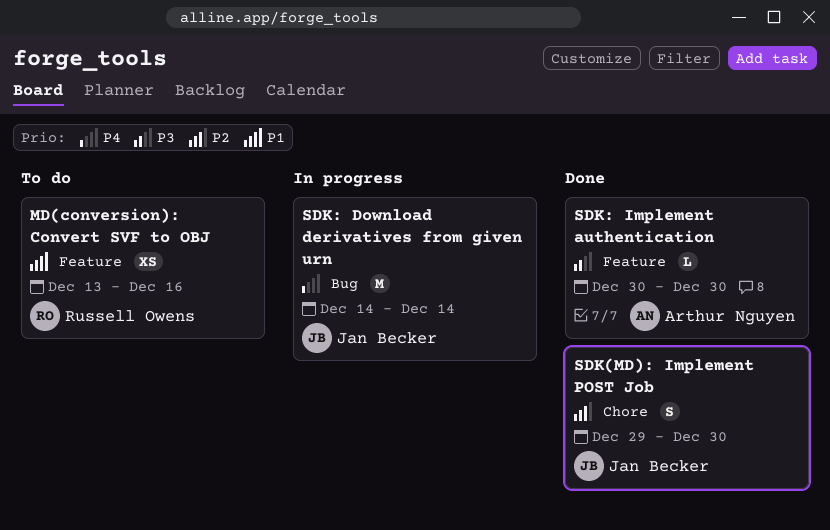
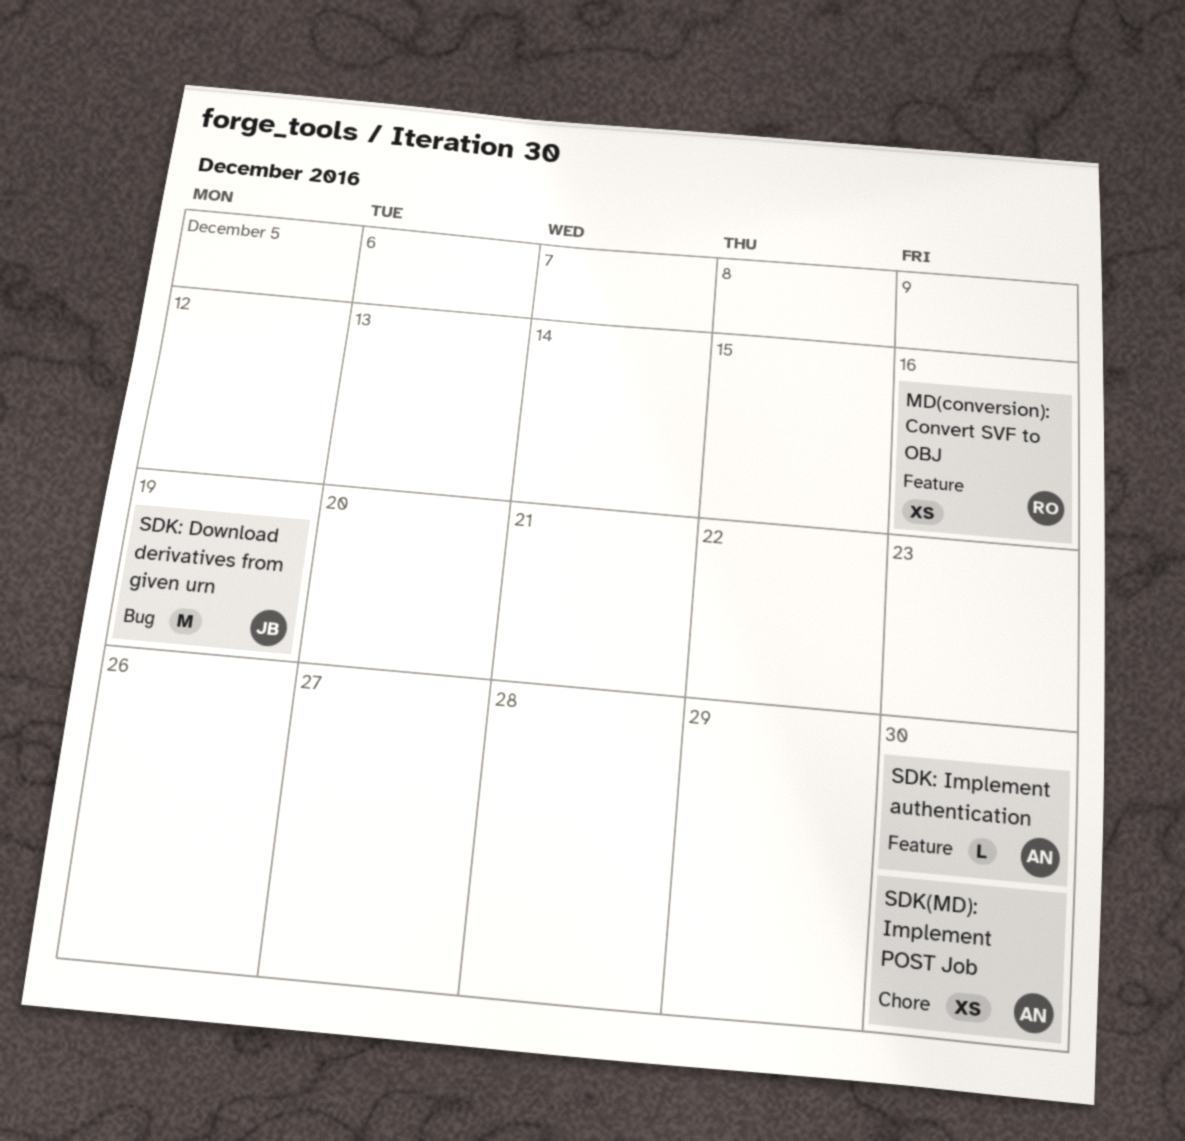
SDK(MD): Implement POST Job, owner: Jan Becker -> Arthur Nguyen
SDK(MD): Implement POST Job, estimate: S -> XS
SDK: Download derivatives from given urn, due: Dec 14 -> Dec 19

